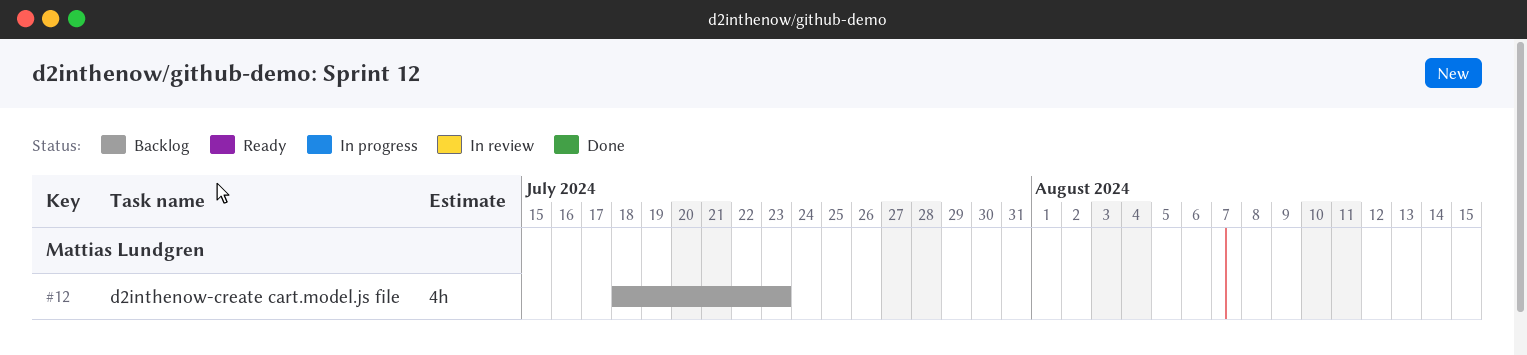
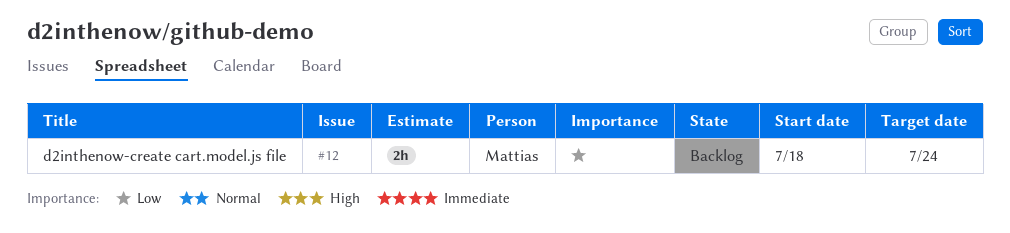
#12, estimate: 4h -> 2h
#12, due: Jul 23 -> Jul 24

